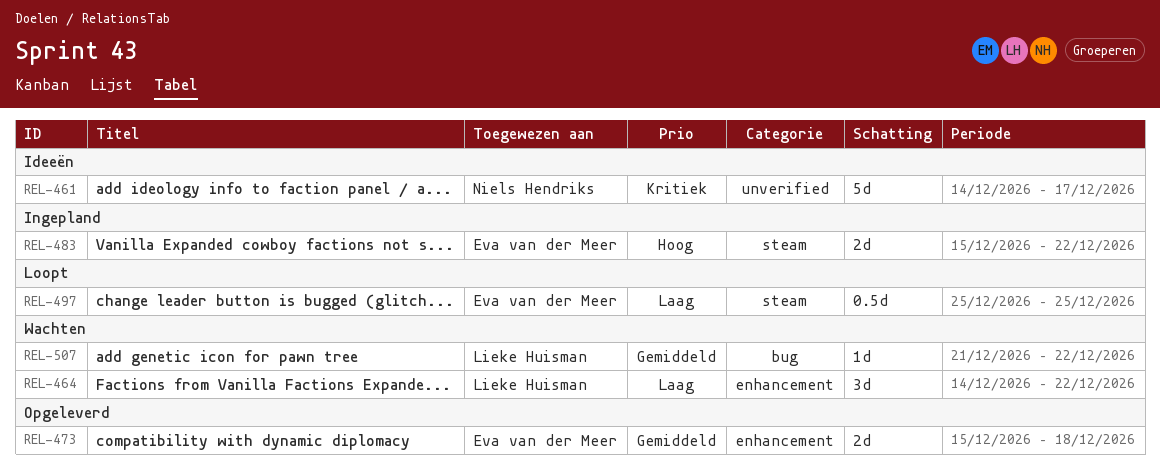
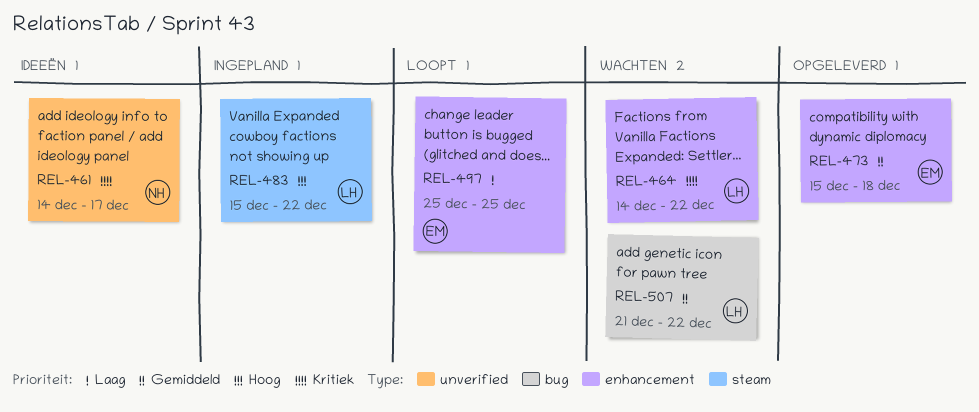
REL-464, priority: Laag -> Kritiek
REL-483, owner: Eva van der Meer -> Lieke Huisman
REL-497, label: steam -> enhancement

